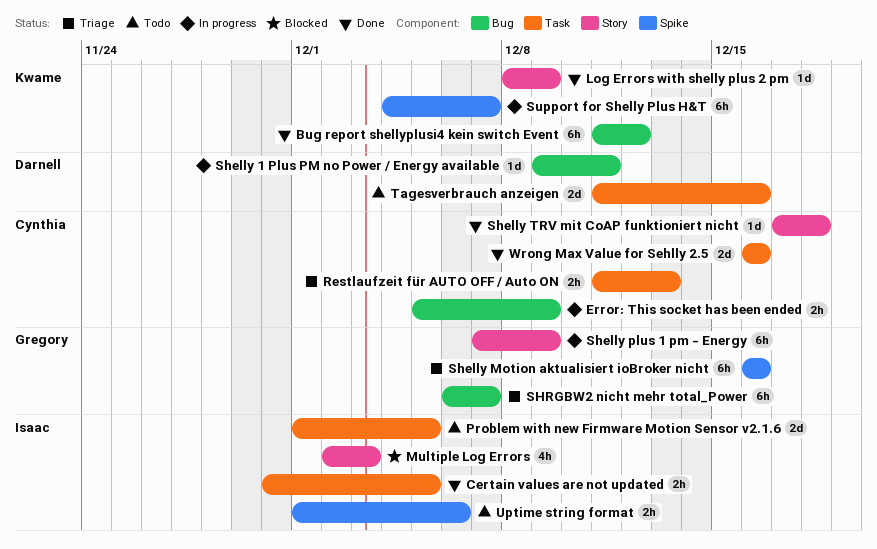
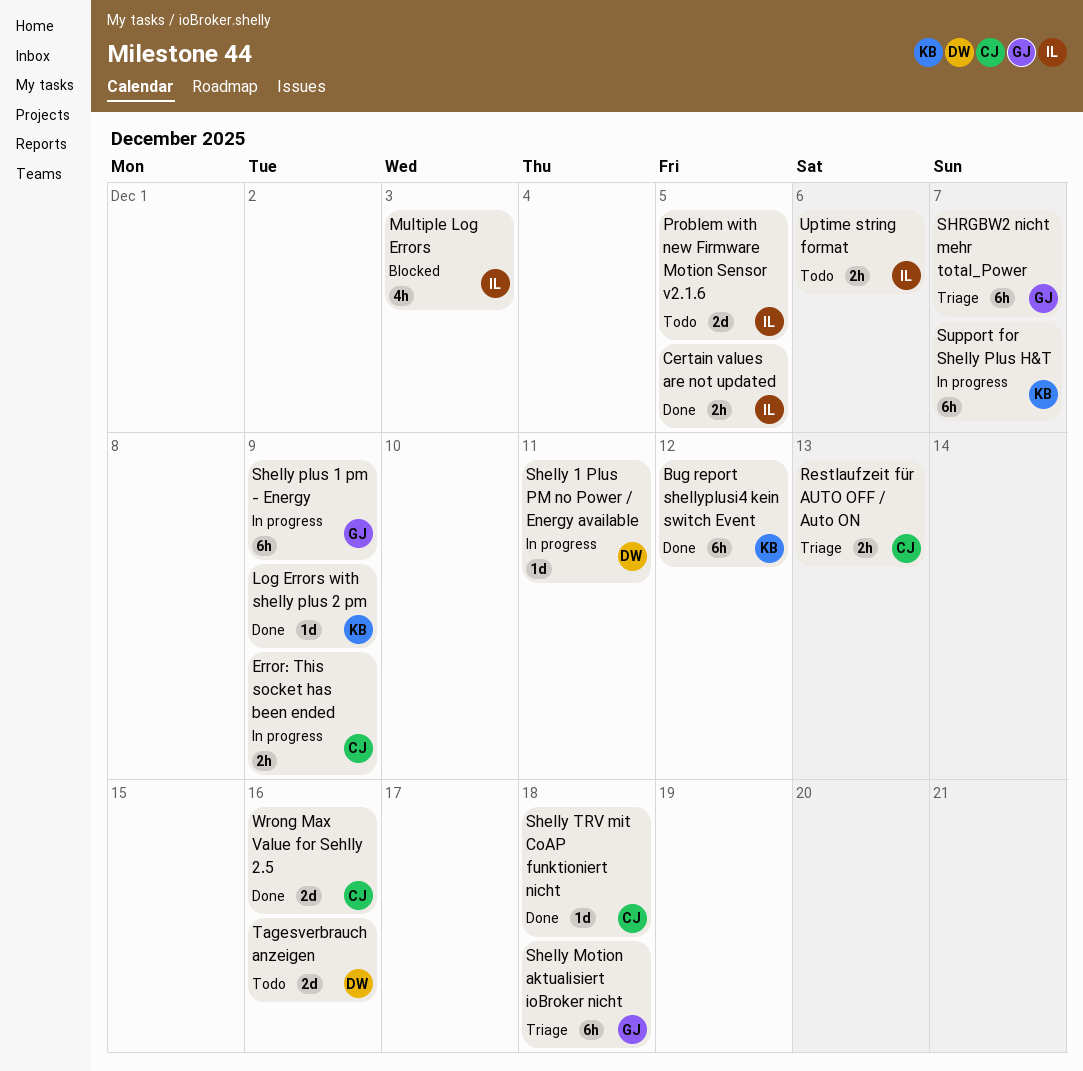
Shelly Motion aktualisiert ioBroker nicht, due: Dec 16 -> Dec 18

